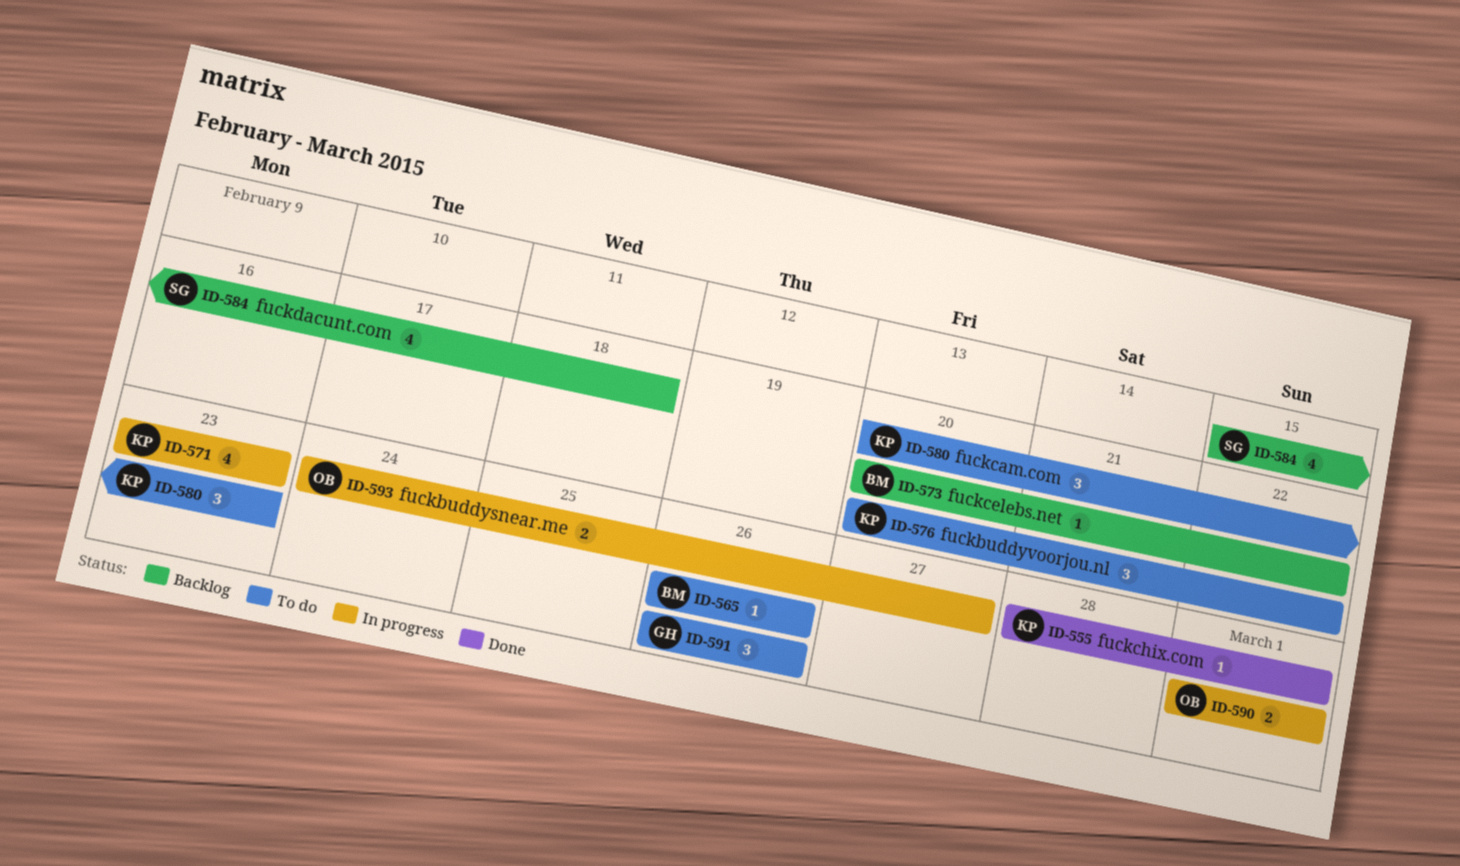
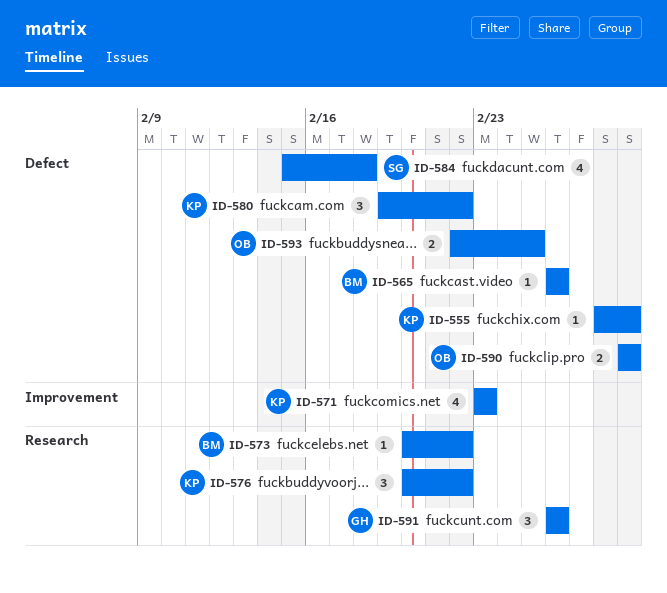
ID-580, start: Feb 20 -> Feb 19
ID-580, due: Feb 23 -> Feb 22
ID-593, start: Feb 24 -> Feb 22
ID-593, due: Feb 27 -> Feb 25

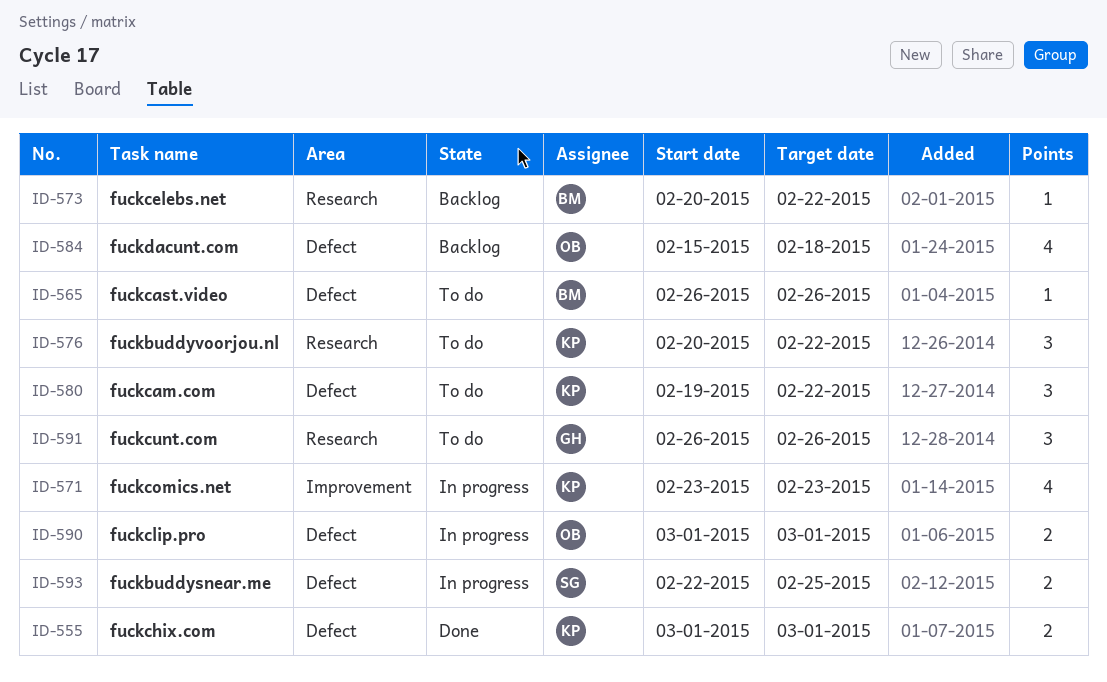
ID-555, estimate: 1 -> 2
ID-555, start: Feb 28 -> Mar 1
ID-584, owner: SG -> OB
ID-593, owner: OB -> SG

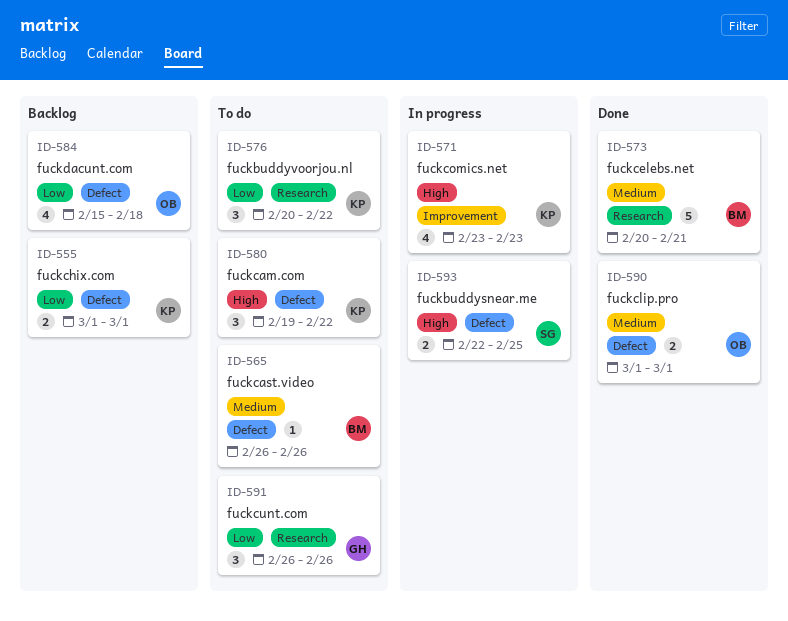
ID-555, status: Done -> Backlog
ID-573, status: Backlog -> Done
ID-573, estimate: 1 -> 5
ID-573, due: Feb 22 -> Feb 21
ID-590, status: In progress -> Done

